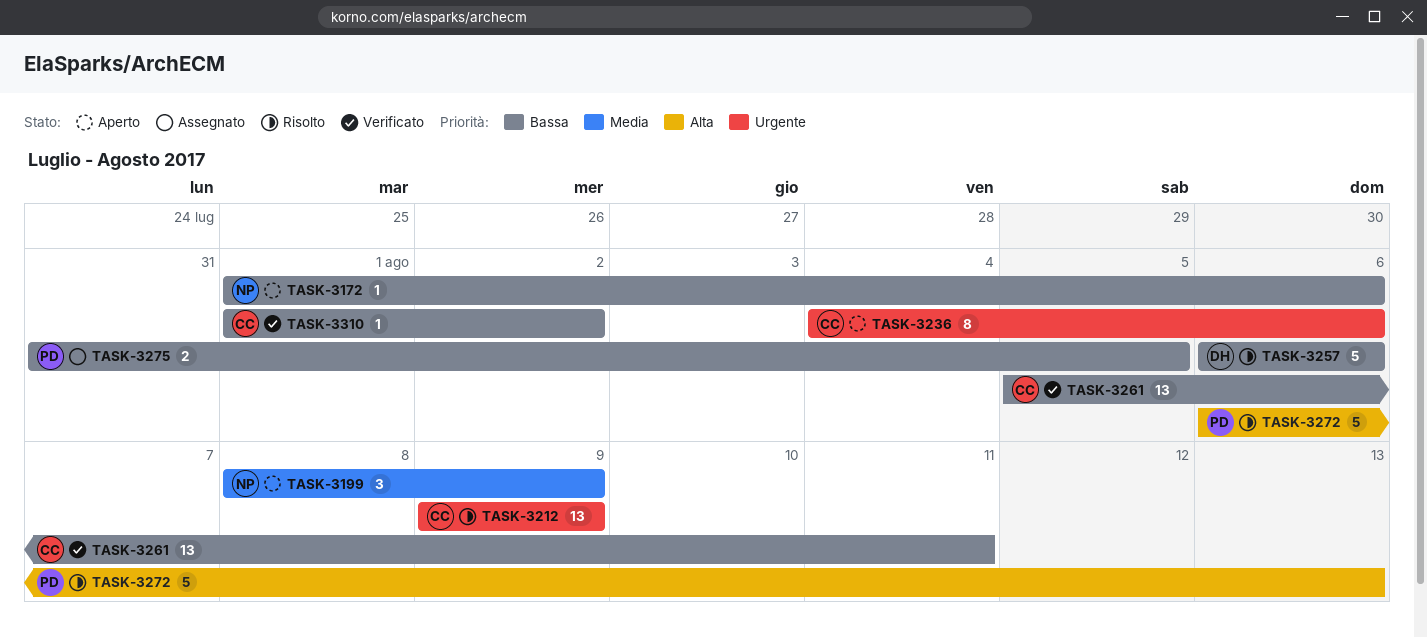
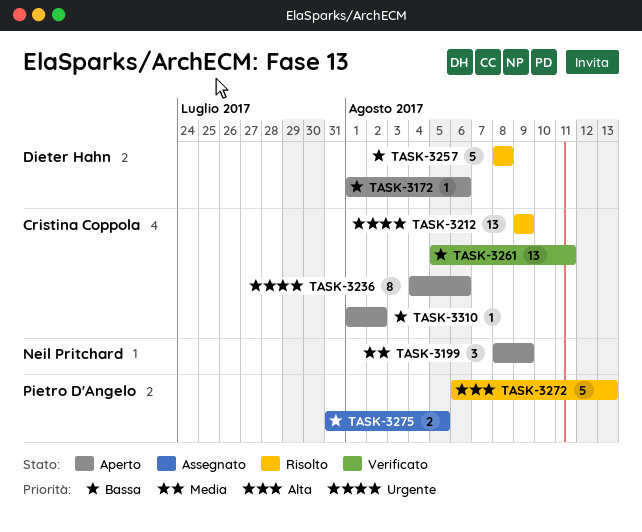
TASK-3172, owner: Neil Pritchard -> Dieter Hahn
TASK-3257, start: Aug 6 -> Aug 8
TASK-3257, due: Aug 6 -> Aug 8
TASK-3310, status: Verificato -> Aperto

